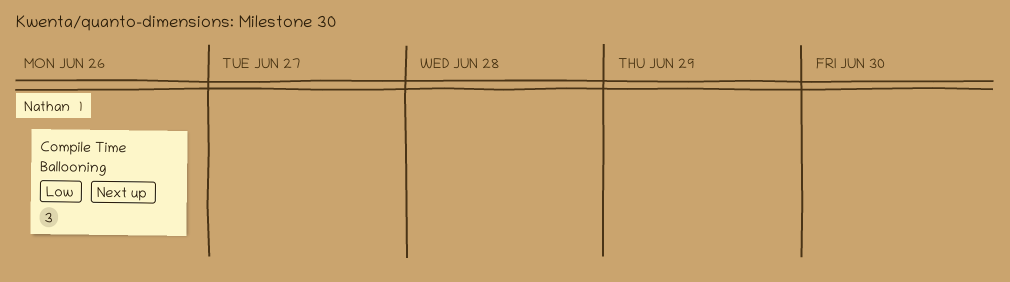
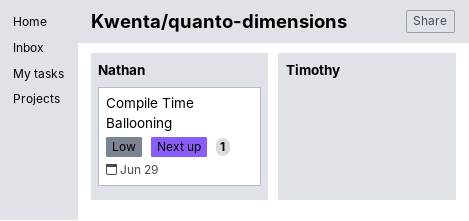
Compile Time Ballooning, estimate: 3 -> 1
Compile Time Ballooning, due: Jun 26 -> Jun 29

